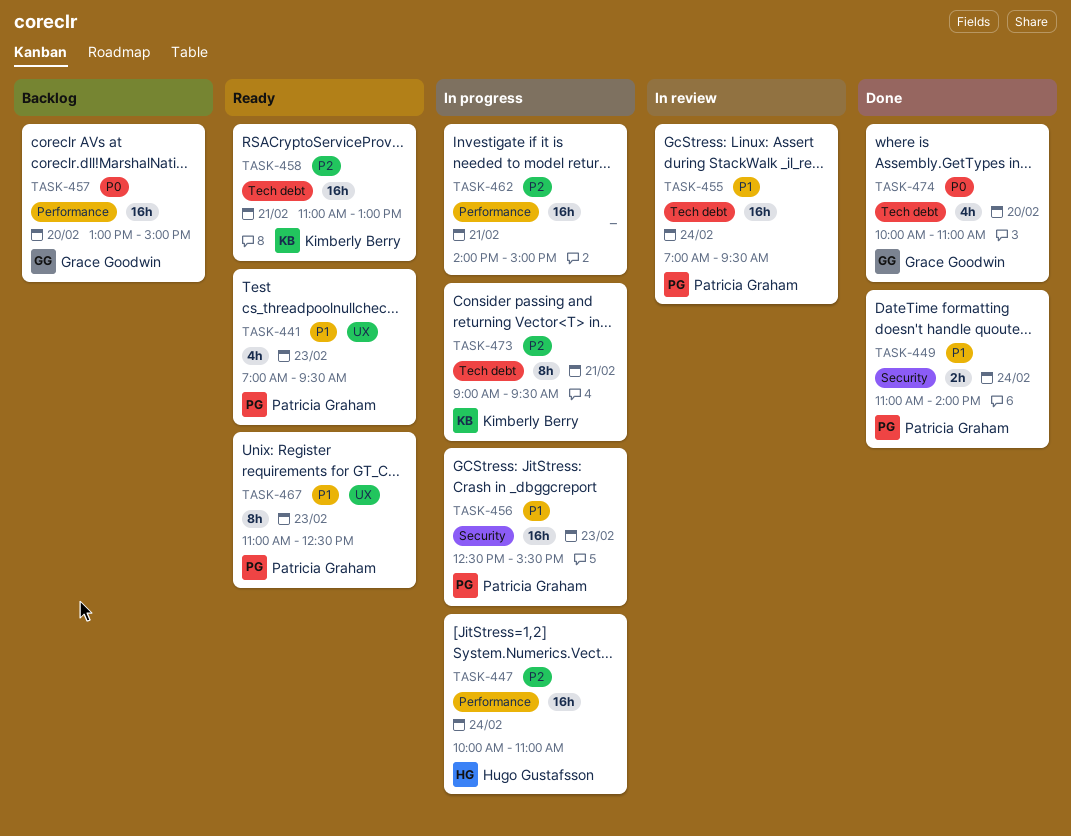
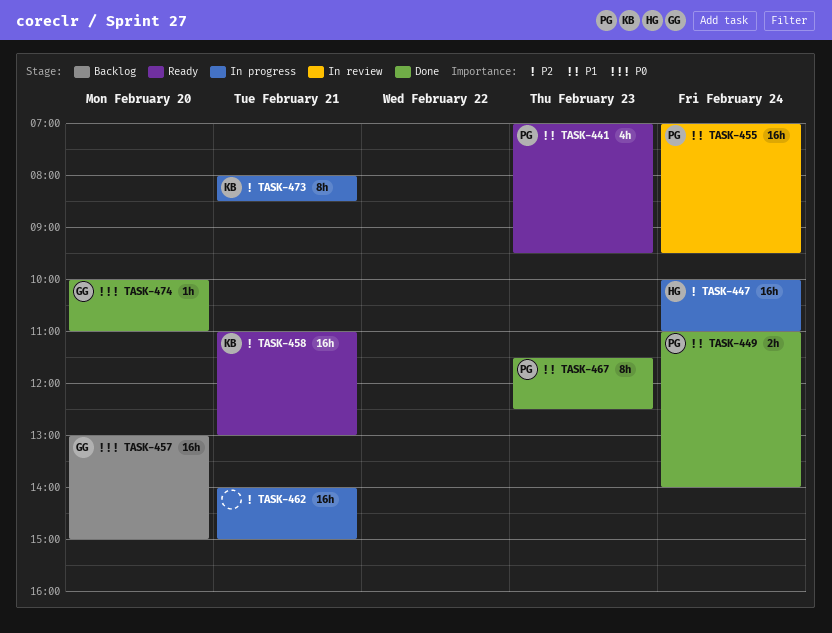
TASK-456: present -> none
TASK-467, status: Ready -> Done
TASK-467, begins: 11:00 -> 11:30
TASK-473, begins: 09:00 -> 08:00
TASK-473, ends: 09:30 -> 08:30
TASK-474, estimate: 4h -> 1h

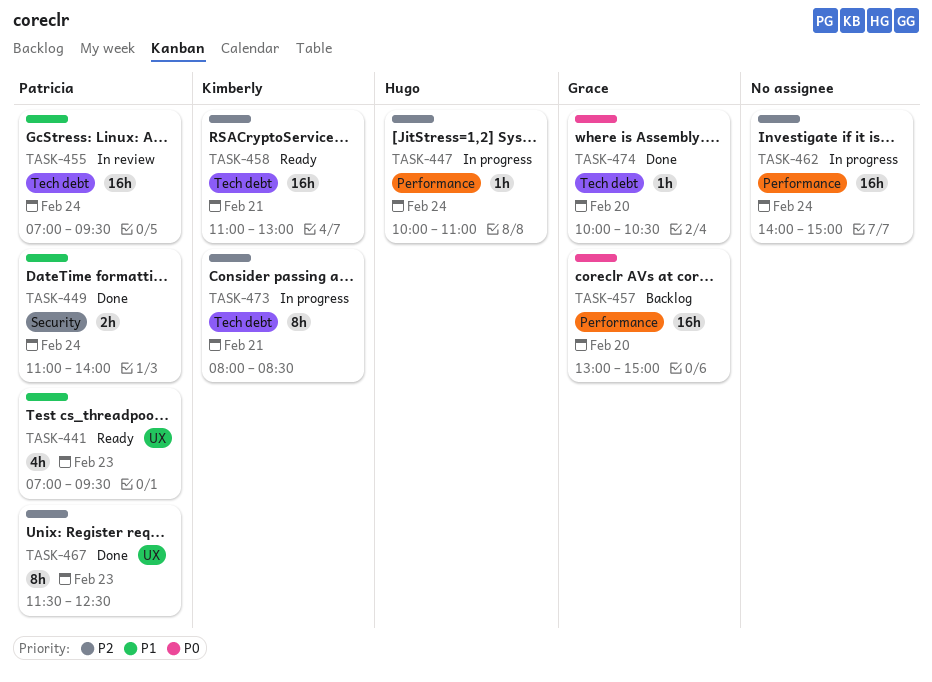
TASK-447, estimate: 16h -> 1h
TASK-462, day: Feb 21 -> Feb 24
TASK-467, priority: P1 -> P2
TASK-474, ends: 11:00 -> 10:30

